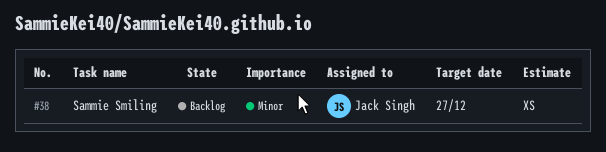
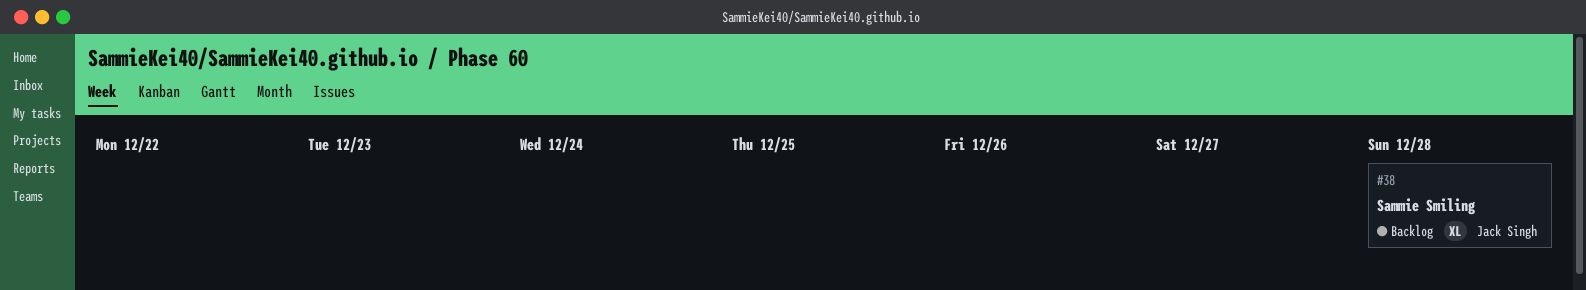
#38, estimate: XS -> XL
#38, due: Dec 27 -> Dec 28

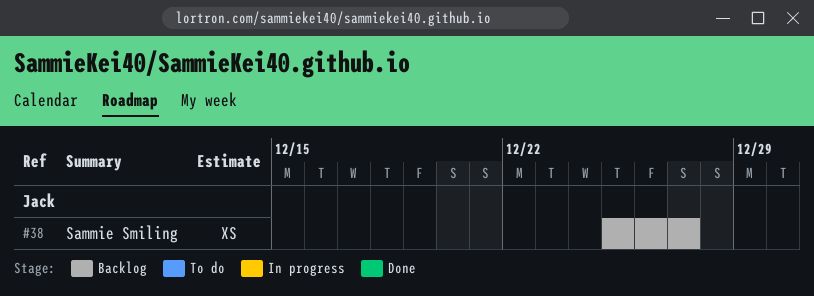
#38, estimate: XL -> XS
#38, due: Dec 28 -> Dec 27

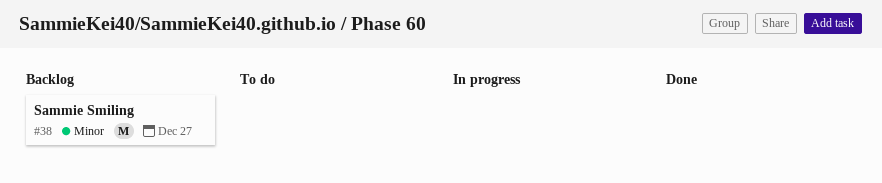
#38, estimate: XS -> M

